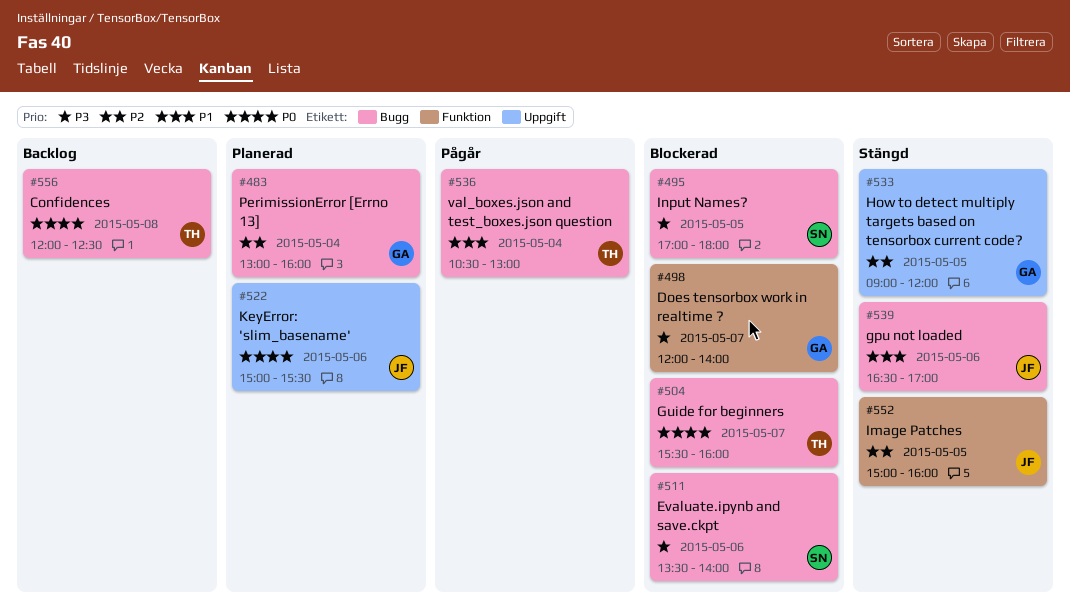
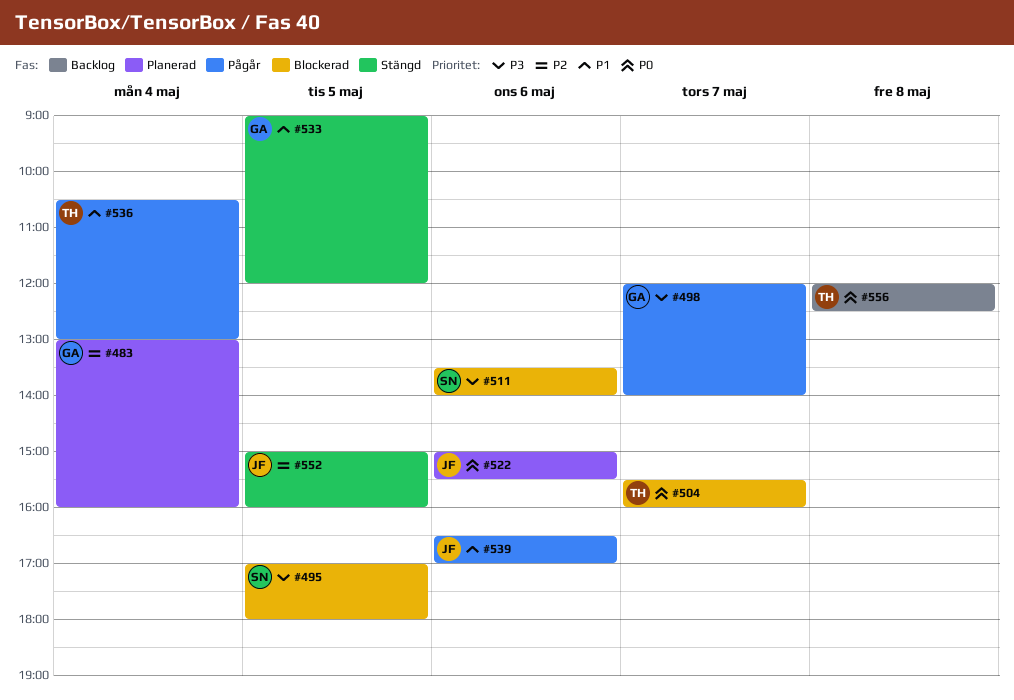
#498, status: Blockerad -> Pågår
#533, priority: P2 -> P1
#539, status: Stängd -> Pågår

